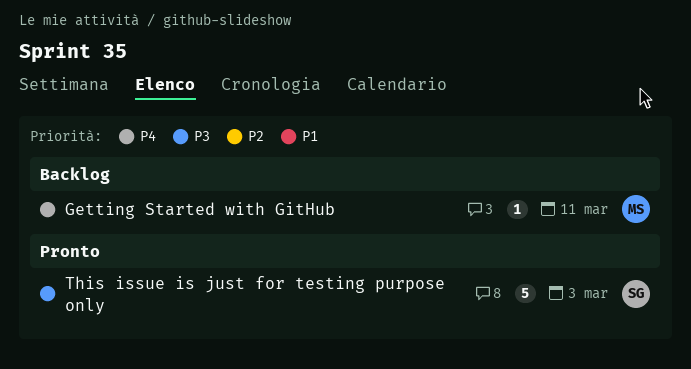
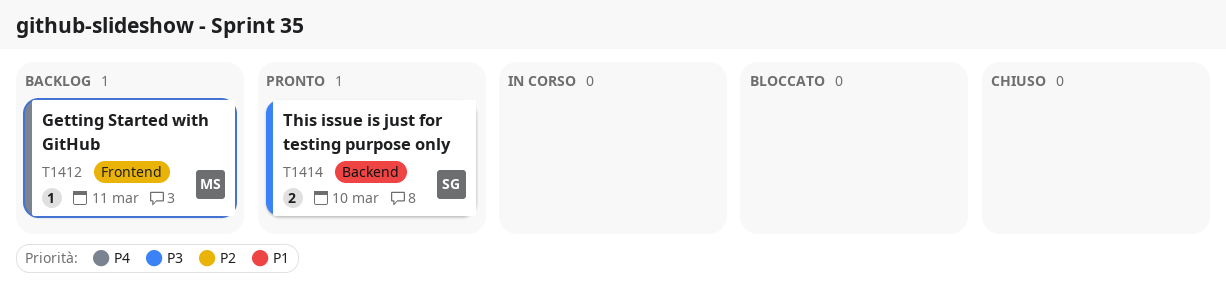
This issue is just for testing purpose only, estimate: 5 -> 2
This issue is just for testing purpose only, due: Mar 3 -> Mar 10

